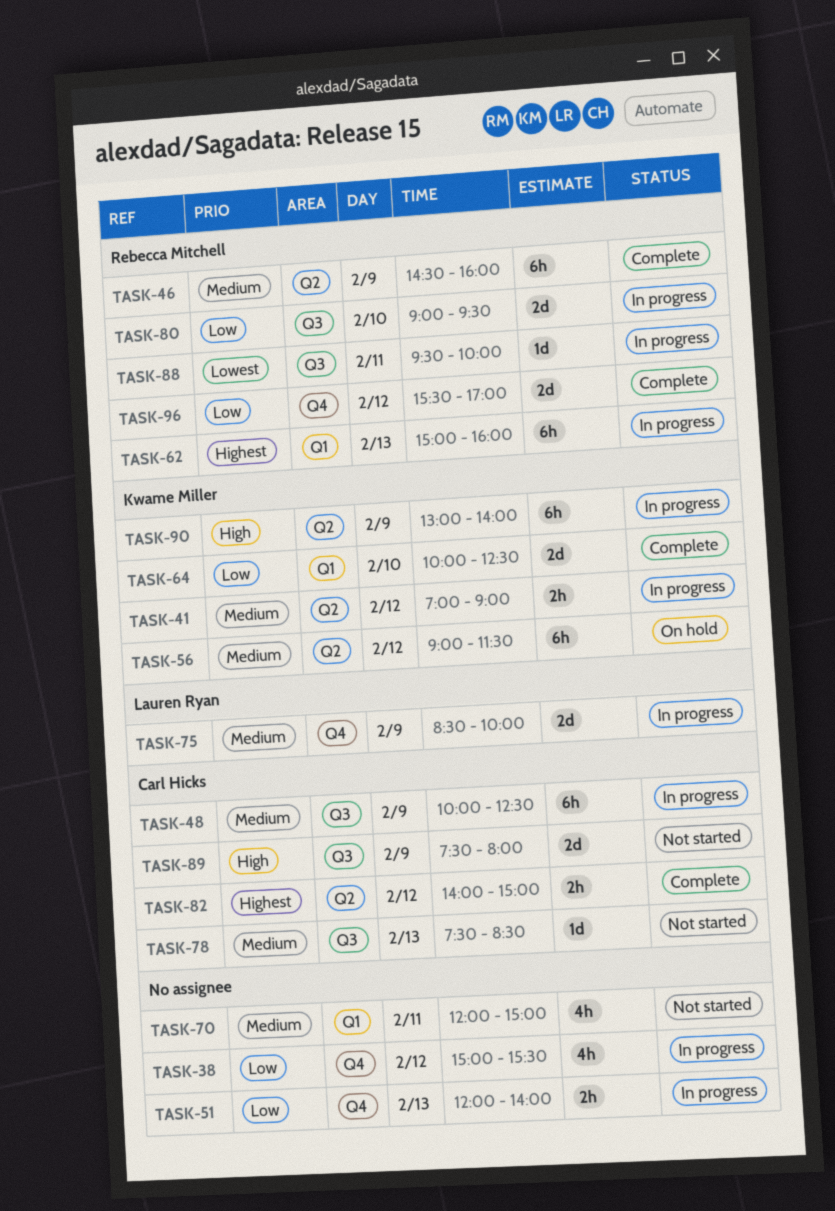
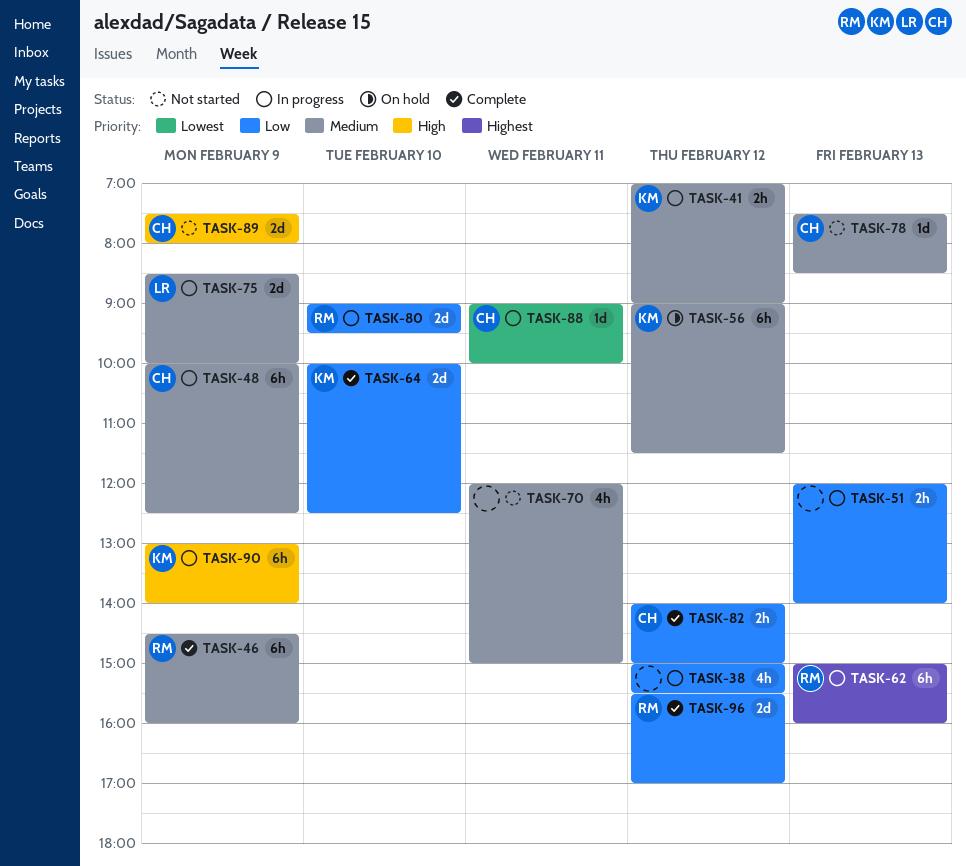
TASK-82, priority: Highest -> Low
TASK-88, owner: Rebecca Mitchell -> Carl Hicks
TASK-88, begins: 09:30 -> 09:00

